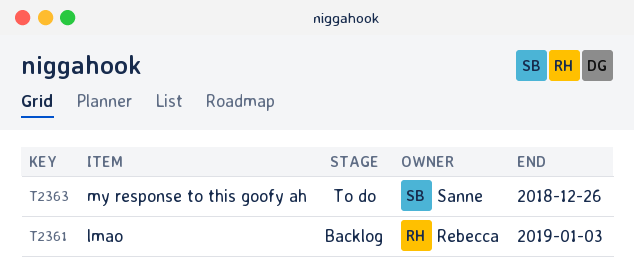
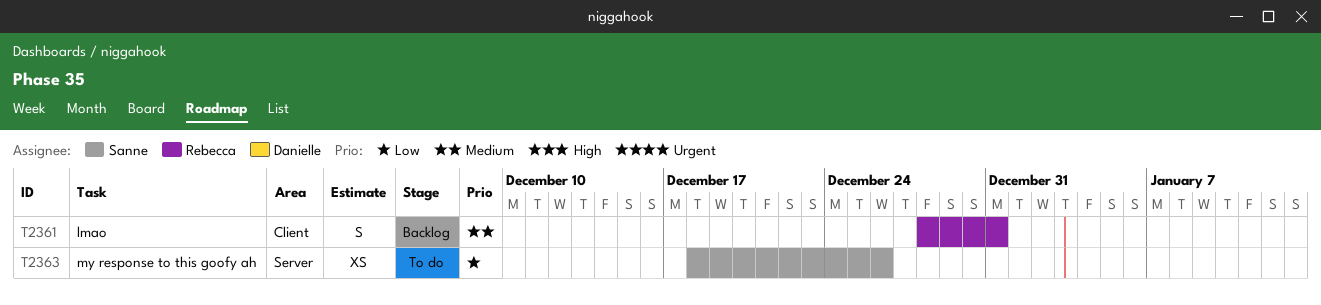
T2361, due: Jan 3 -> Dec 31

